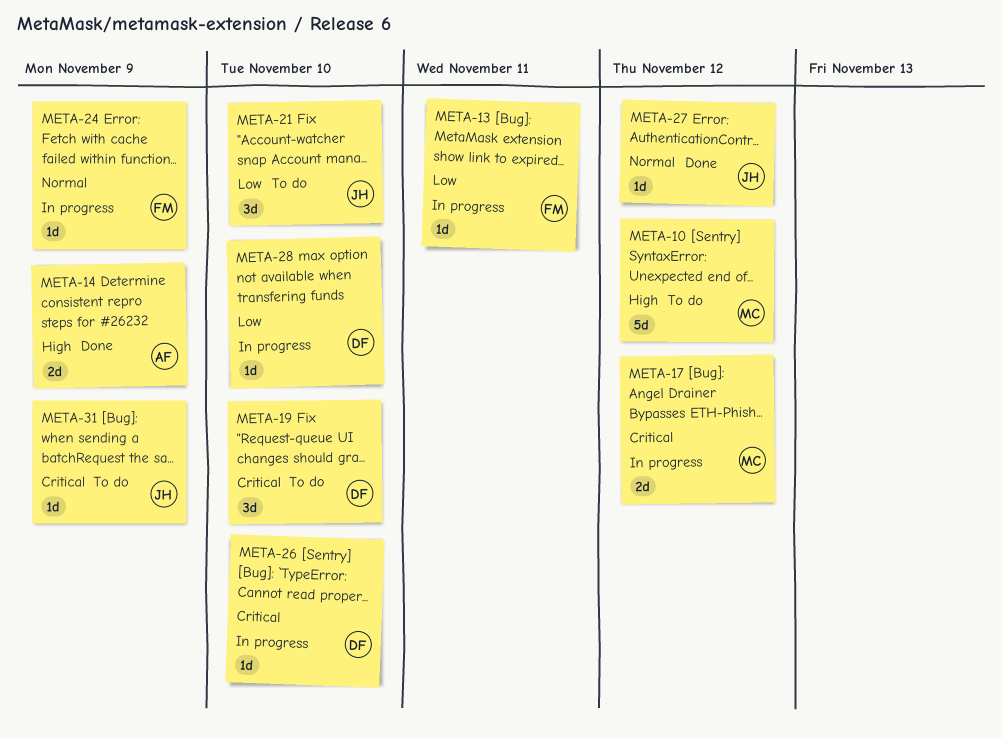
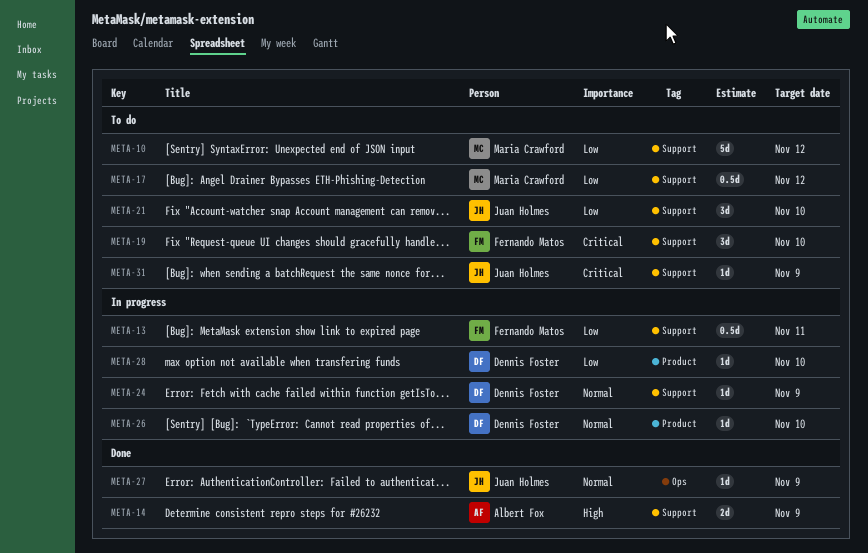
META-10, priority: High -> Low
META-13, estimate: 1d -> 0.5d
META-17, status: In progress -> To do
META-17, priority: Critical -> Low
META-17, estimate: 2d -> 0.5d
META-19, owner: Dennis Foster -> Fernando Matos
META-24, owner: Fernando Matos -> Dennis Foster
META-26, priority: Critical -> Normal
META-27, due: Nov 12 -> Nov 9

